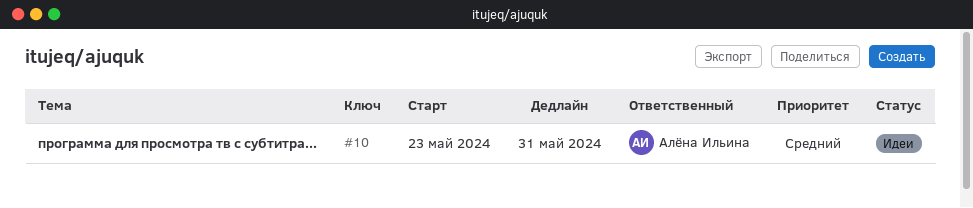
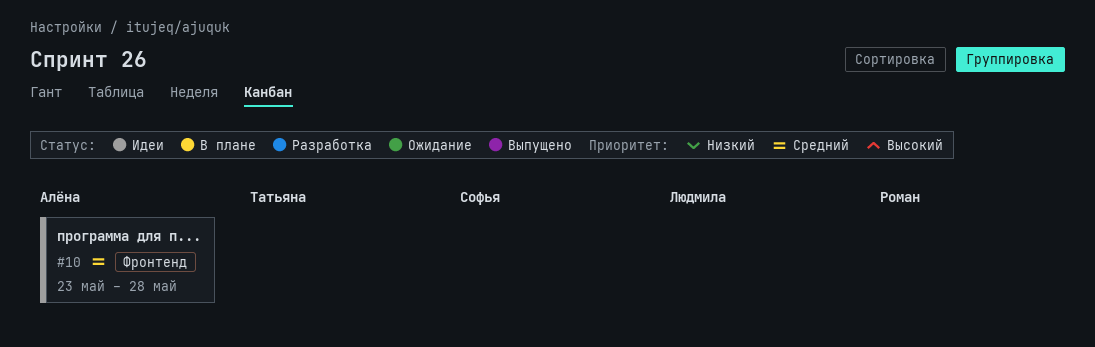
#10, due: May 31 -> May 28

